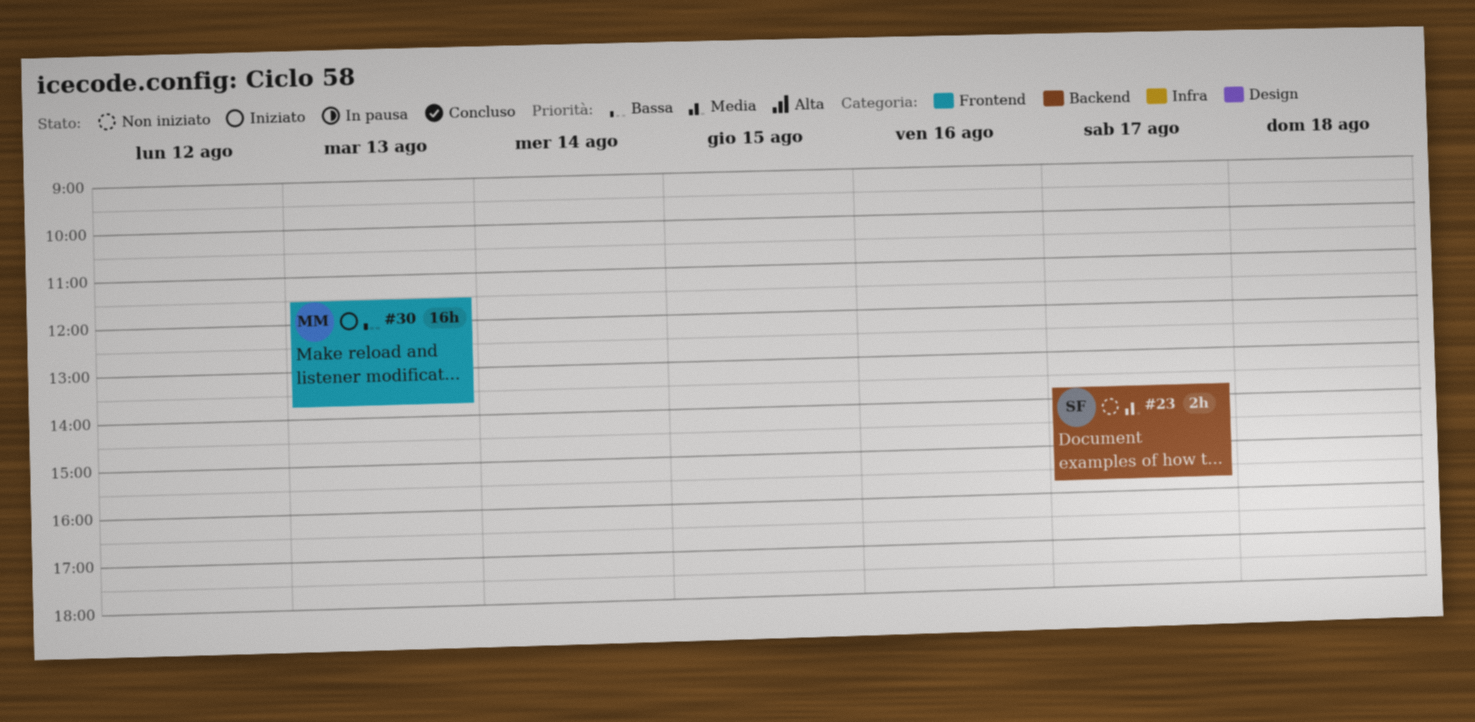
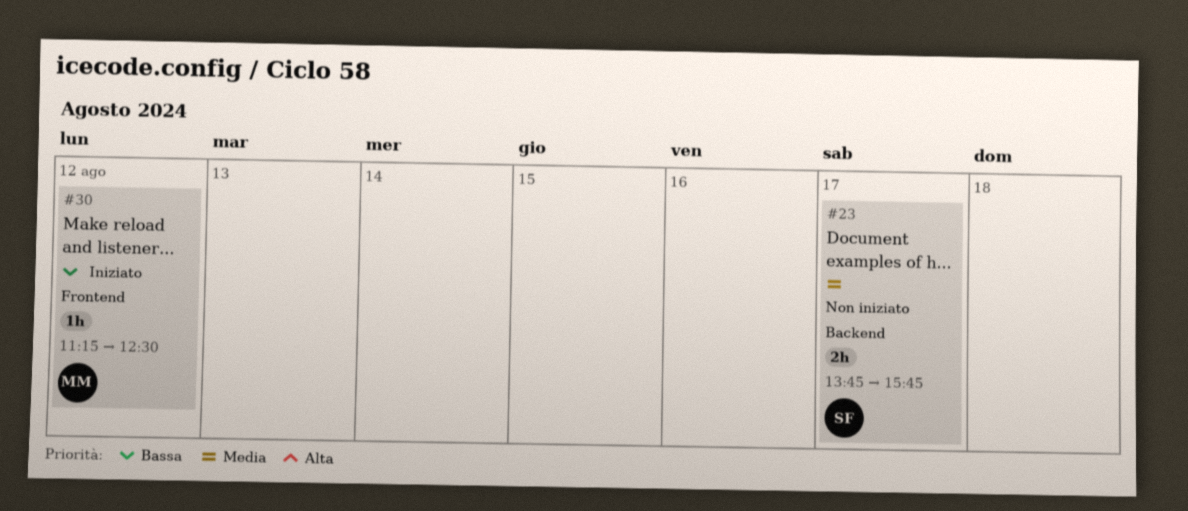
#30, estimate: 16h -> 1h
#30, day: Aug 13 -> Aug 12
#30, begins: 11:30 -> 11:15
#30, ends: 13:45 -> 12:30

